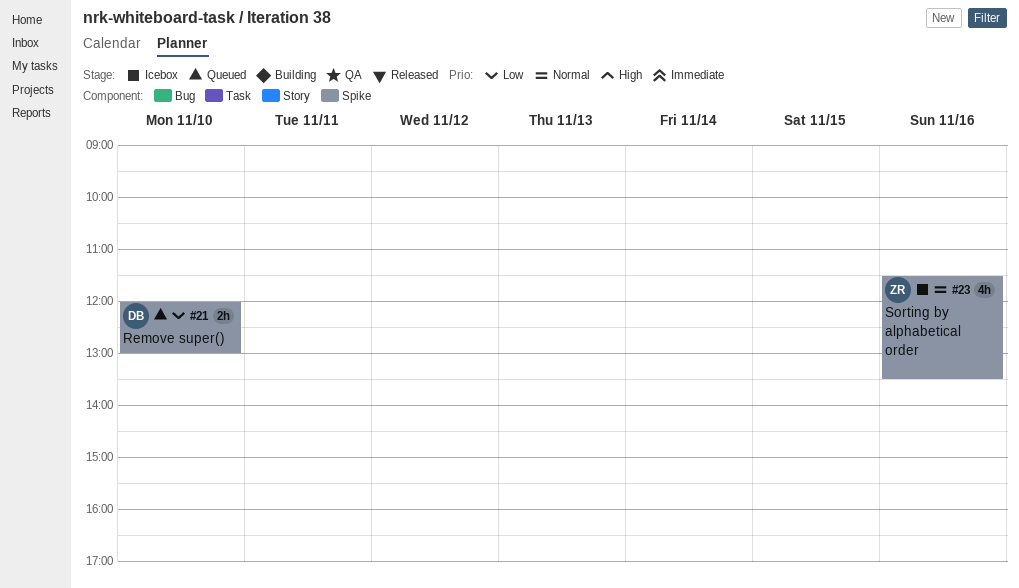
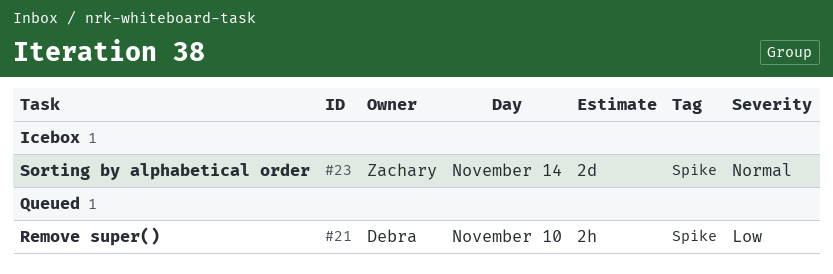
#23, estimate: 4h -> 2d
#23, day: Nov 16 -> Nov 14

